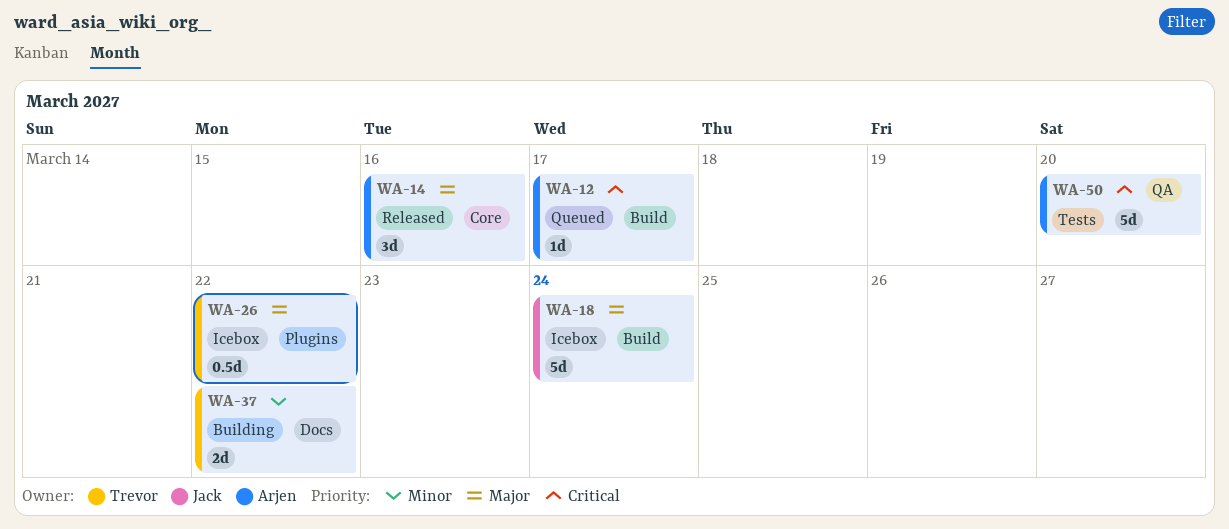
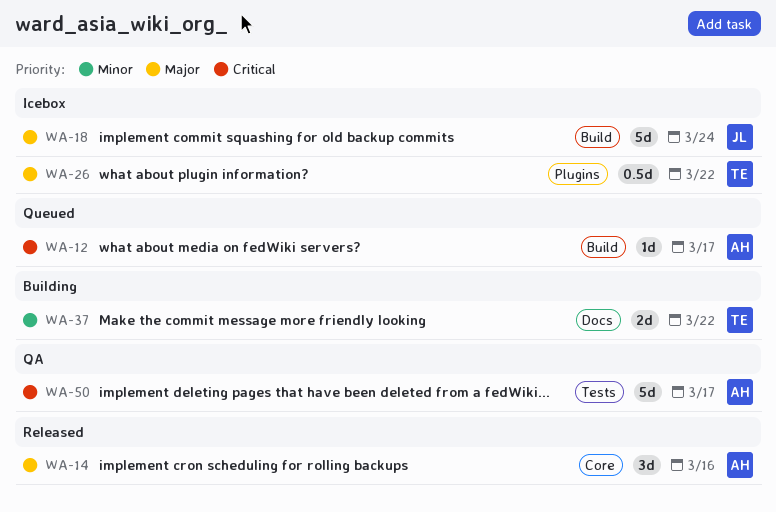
WA-50, due: Mar 20 -> Mar 17

